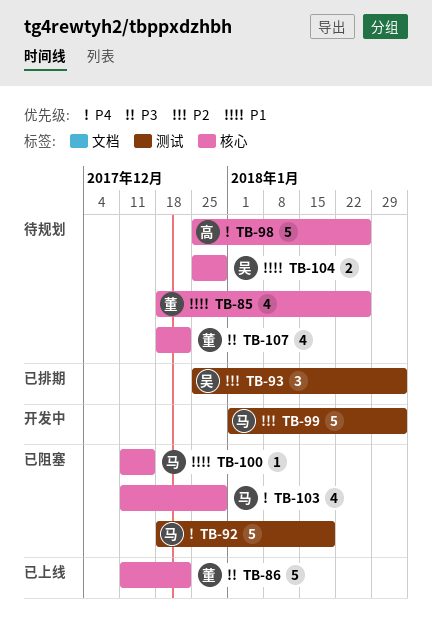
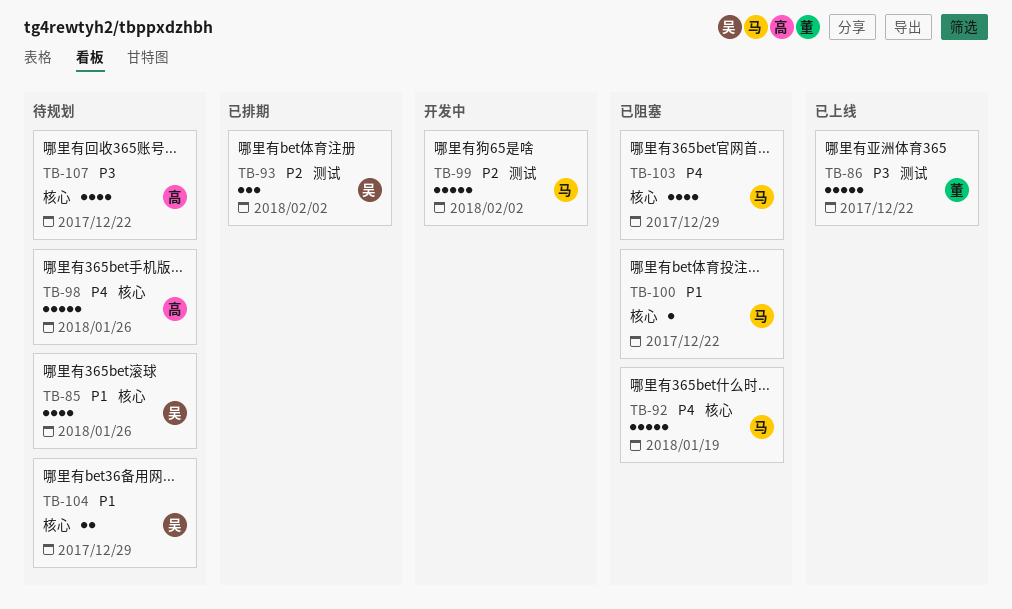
TB-85, owner: 董 -> 吴
TB-86, label: 核心 -> 测试
TB-92, label: 测试 -> 核心
TB-100, due: Dec 15 -> Dec 22
TB-107, owner: 董 -> 高

